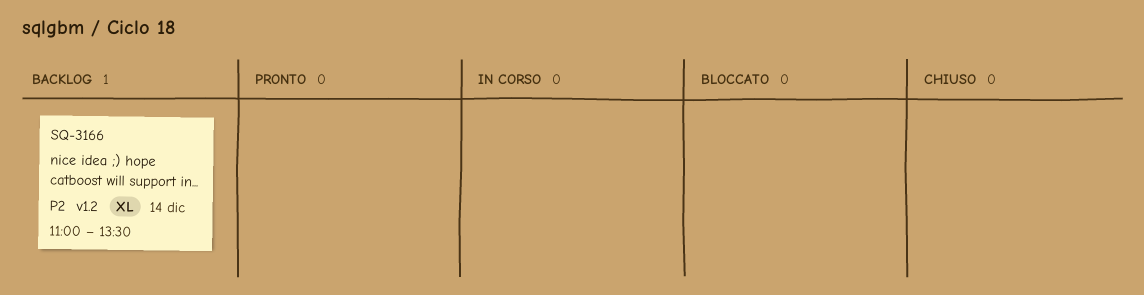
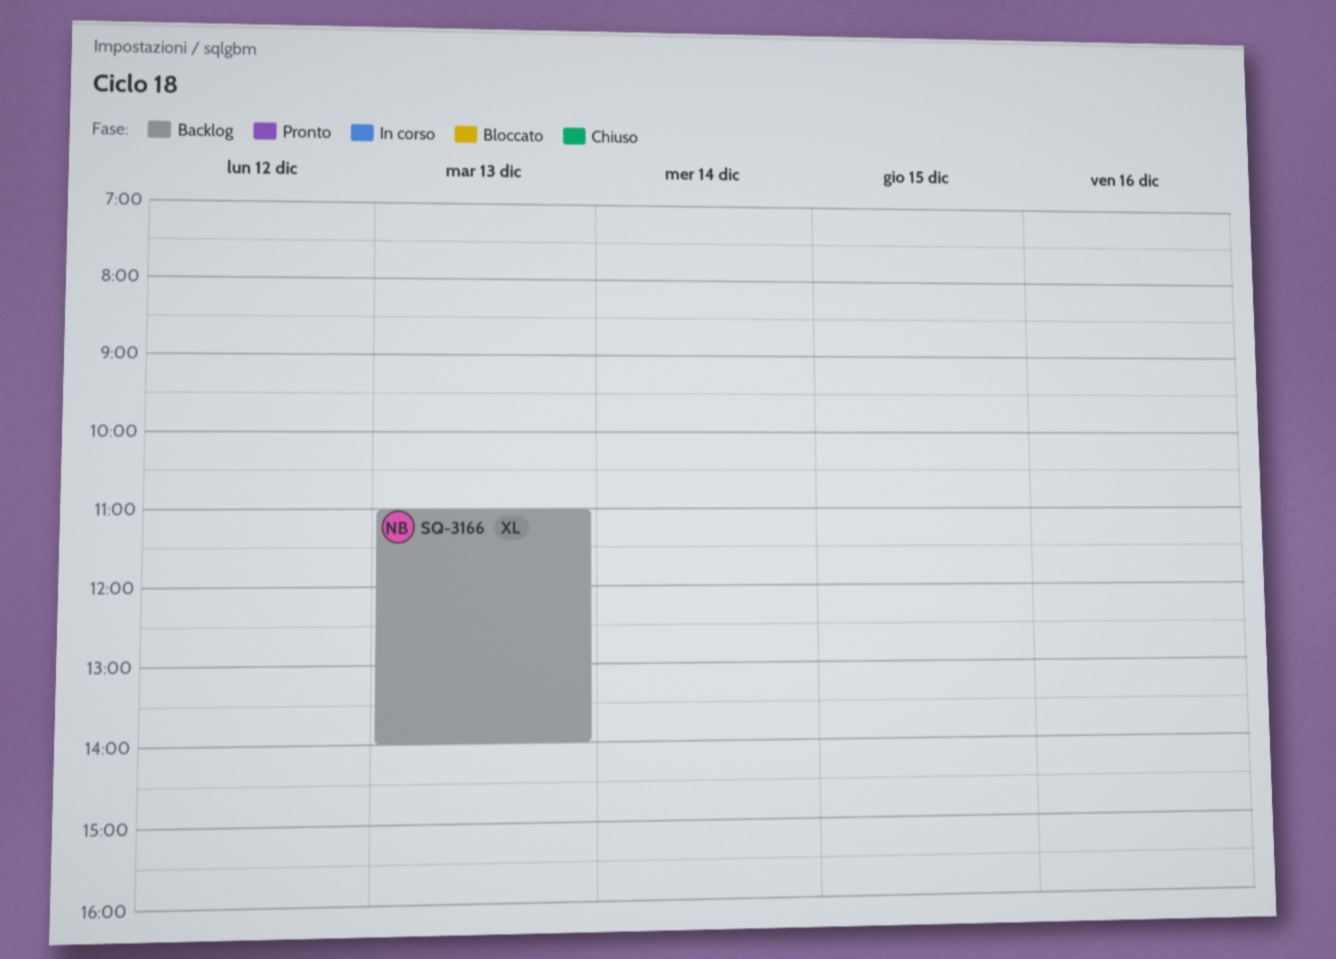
SQ-3166, day: Dec 14 -> Dec 13
SQ-3166, ends: 13:30 -> 14:00

